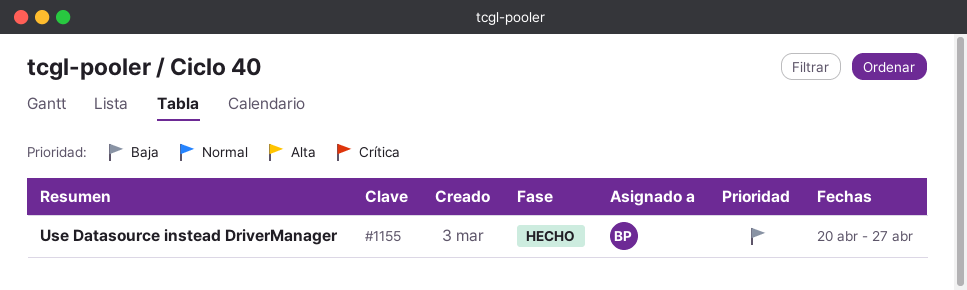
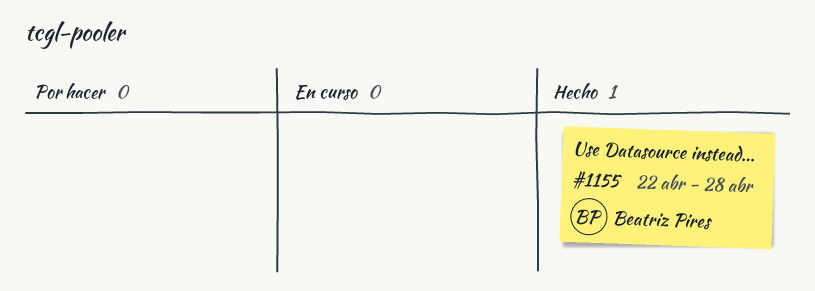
#1155, start: Apr 20 -> Apr 22
#1155, due: Apr 27 -> Apr 28

